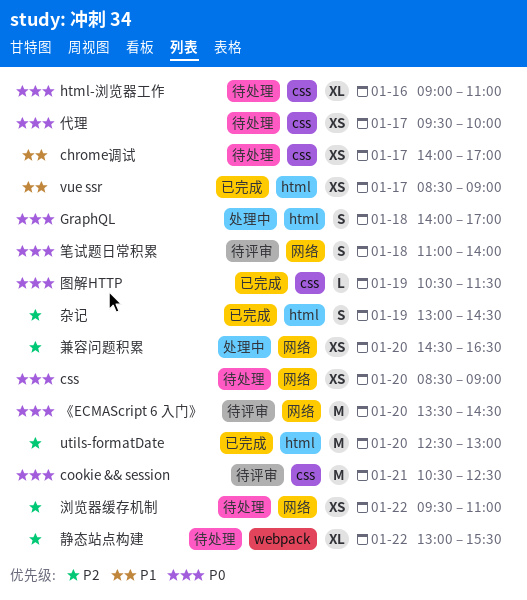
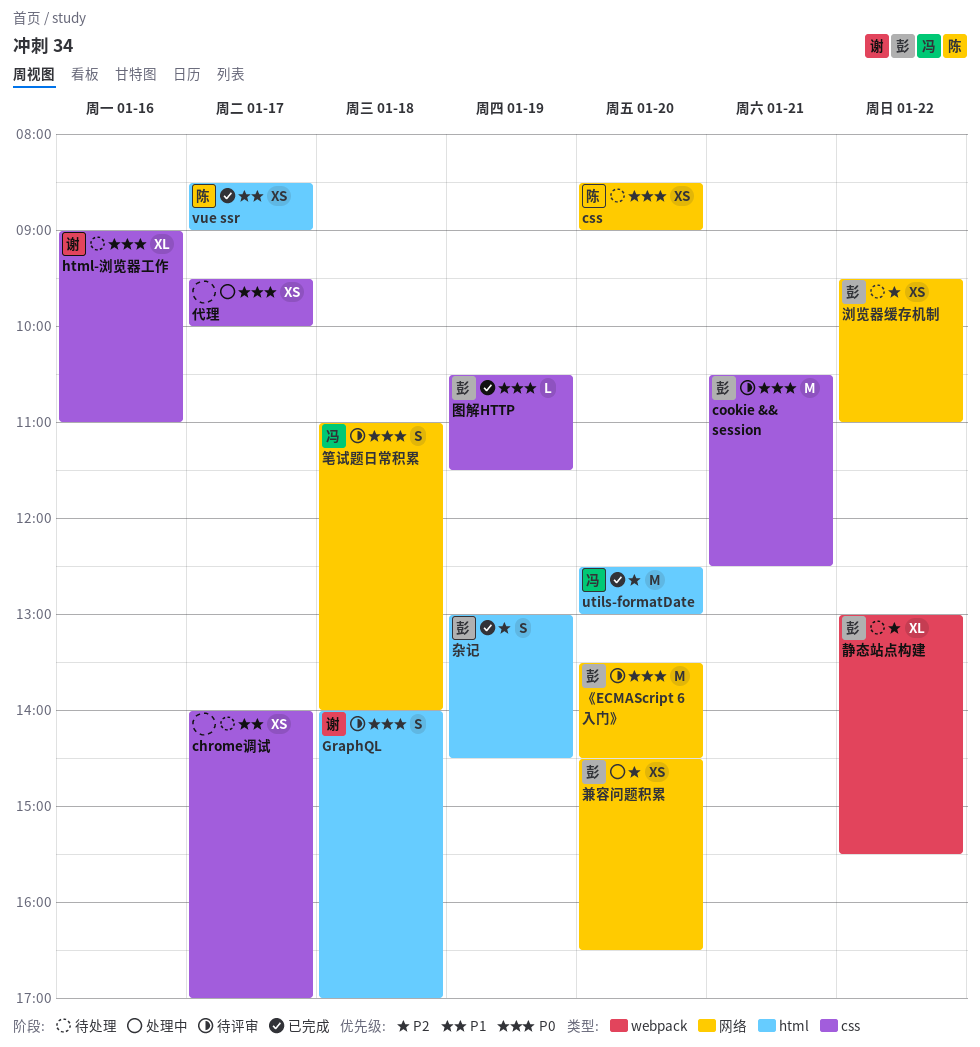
GraphQL, status: 处理中 -> 待评审
代理, status: 待处理 -> 处理中

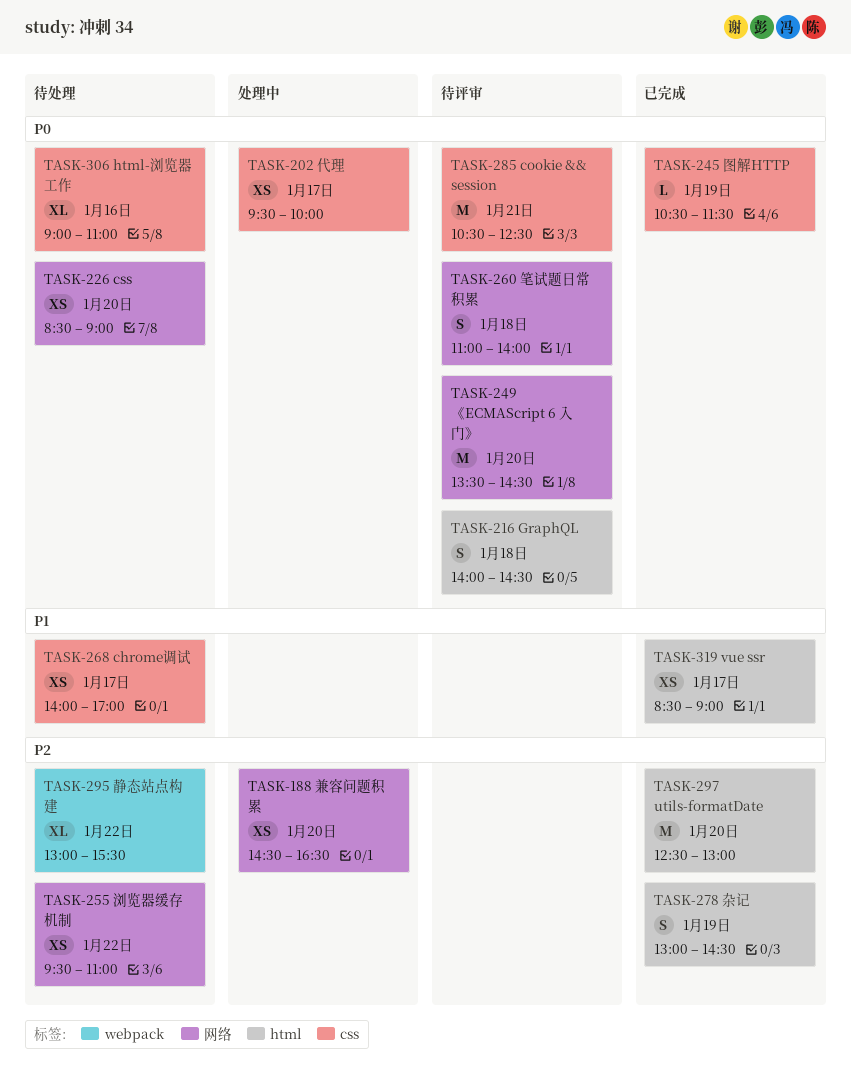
GraphQL, ends: 17:00 -> 14:30

